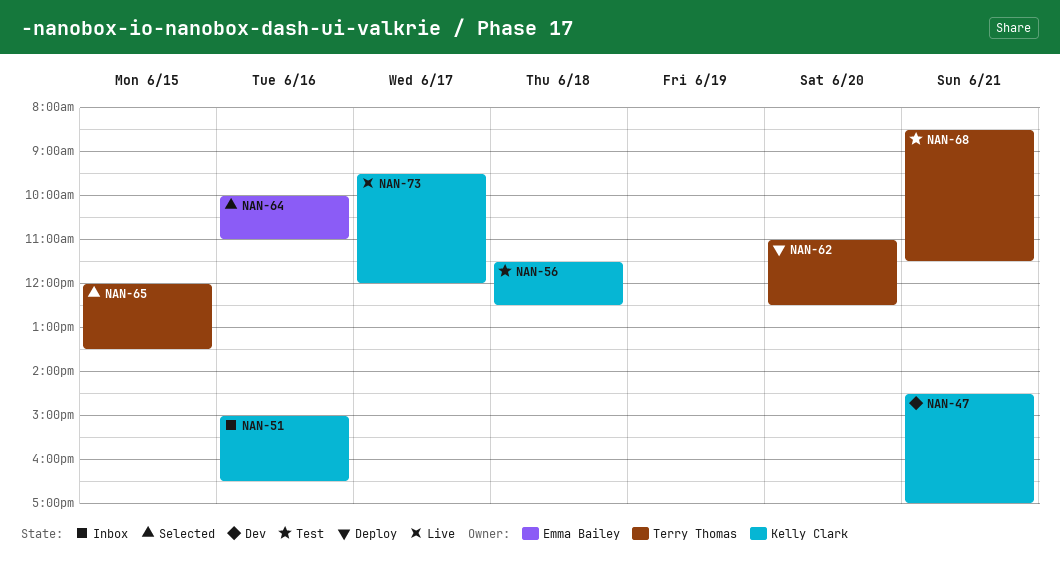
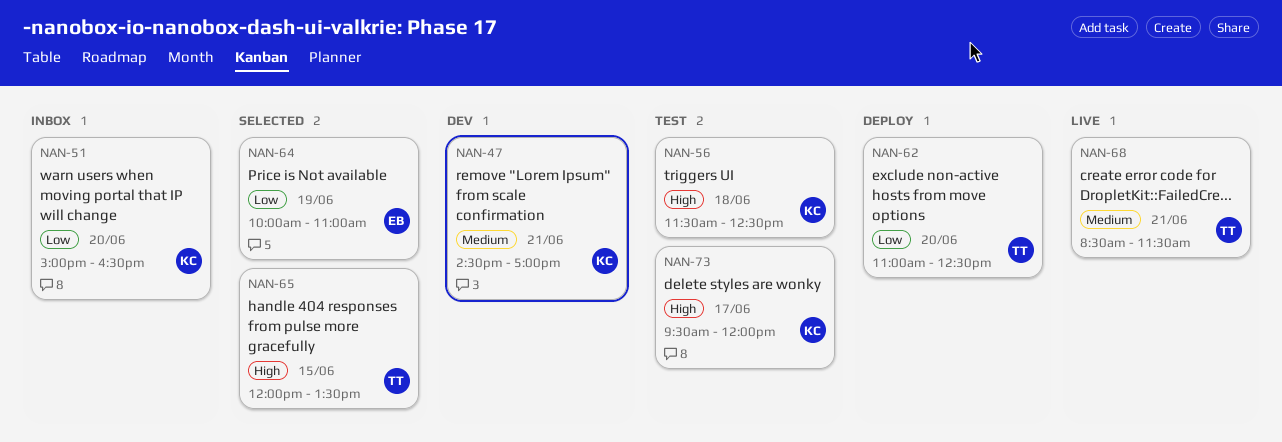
NAN-51, day: Jun 16 -> Jun 20
NAN-64, day: Jun 16 -> Jun 19
NAN-68, status: Test -> Live
NAN-73, status: Live -> Test

